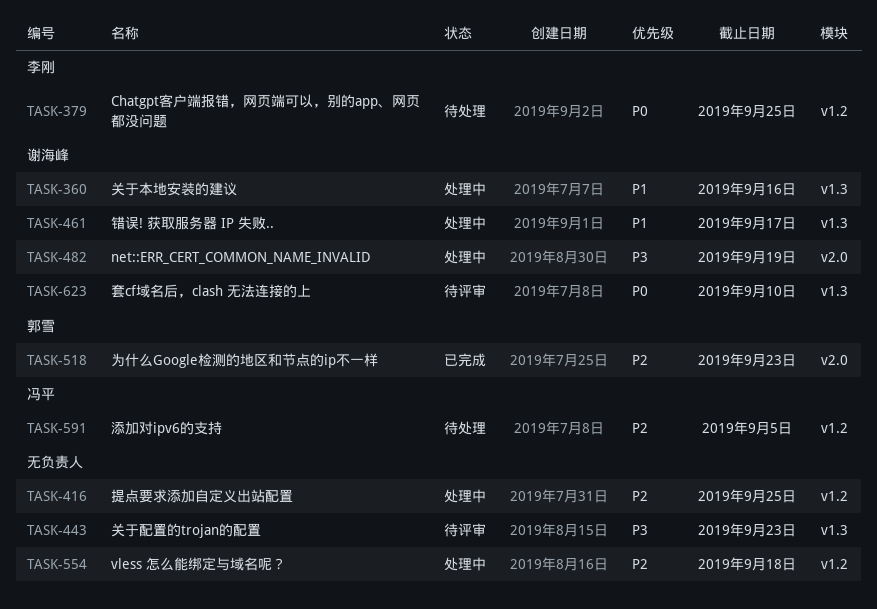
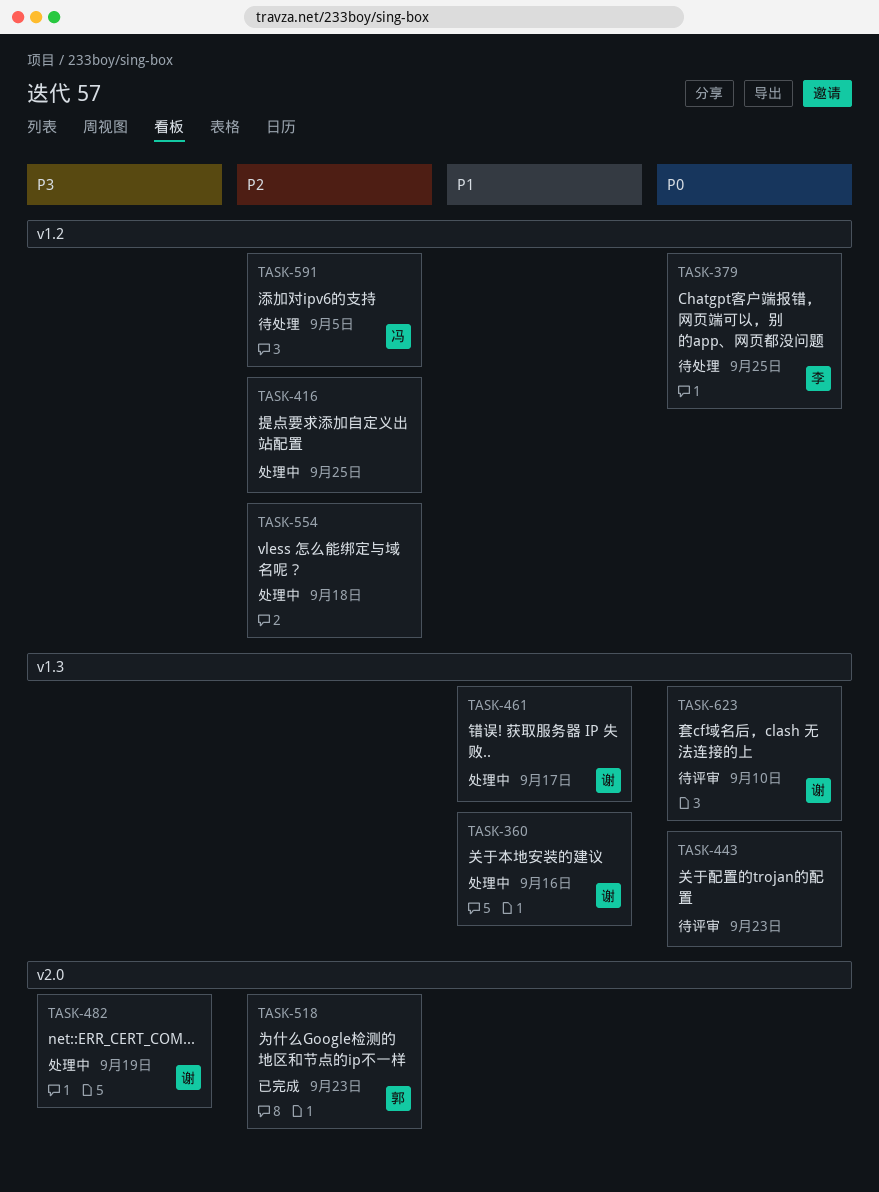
TASK-443, priority: P3 -> P0

